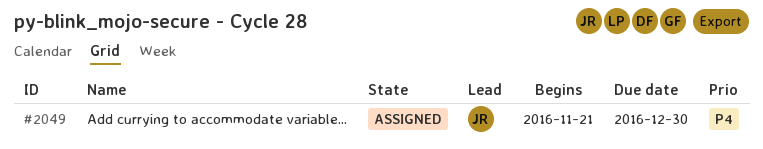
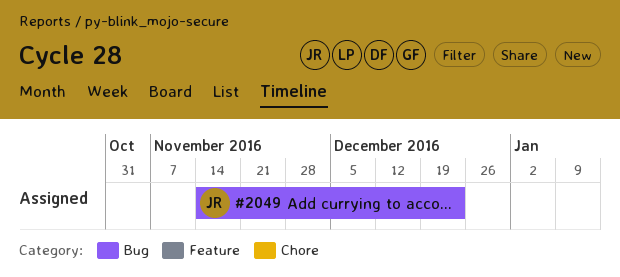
#2049, start: Nov 21 -> Nov 14
#2049, due: Dec 30 -> Dec 23

